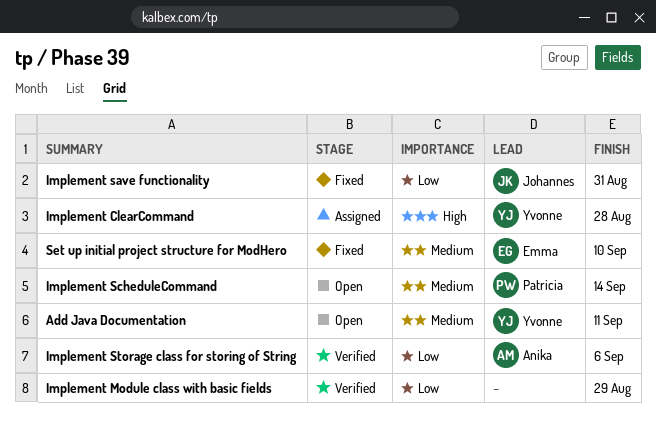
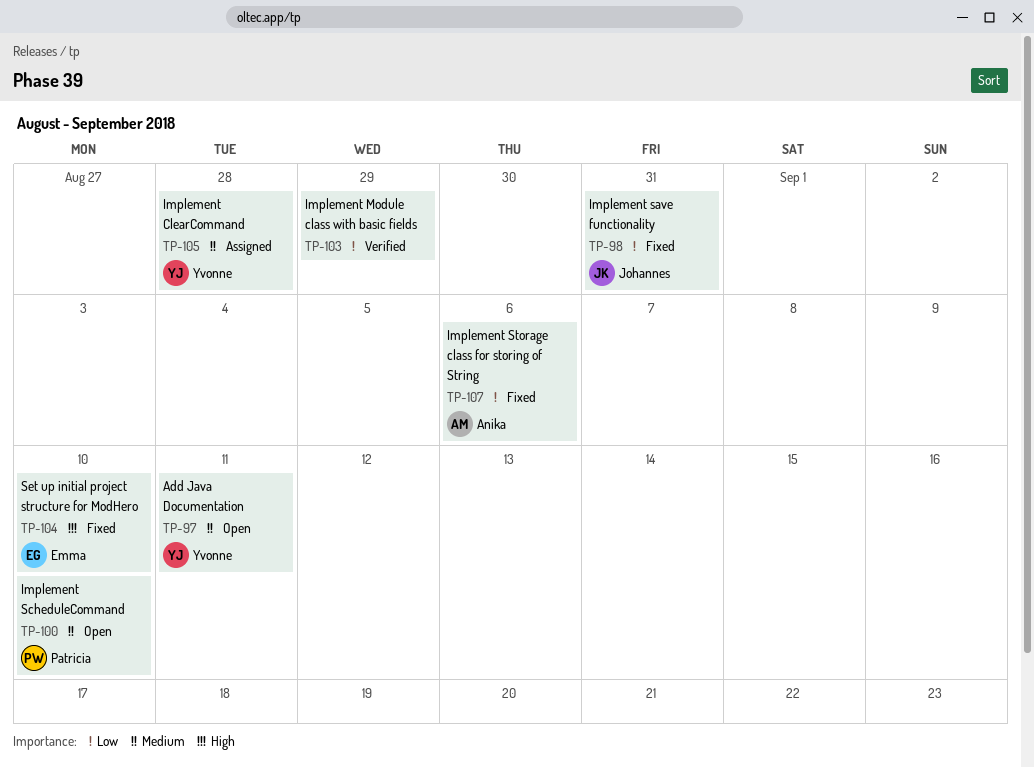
Implement ClearCommand, priority: High -> Medium
Implement ScheduleCommand, due: Sep 14 -> Sep 10
Implement Storage class for storing of String, status: Verified -> Fixed
Set up initial project structure for ModHero, priority: Medium -> High

